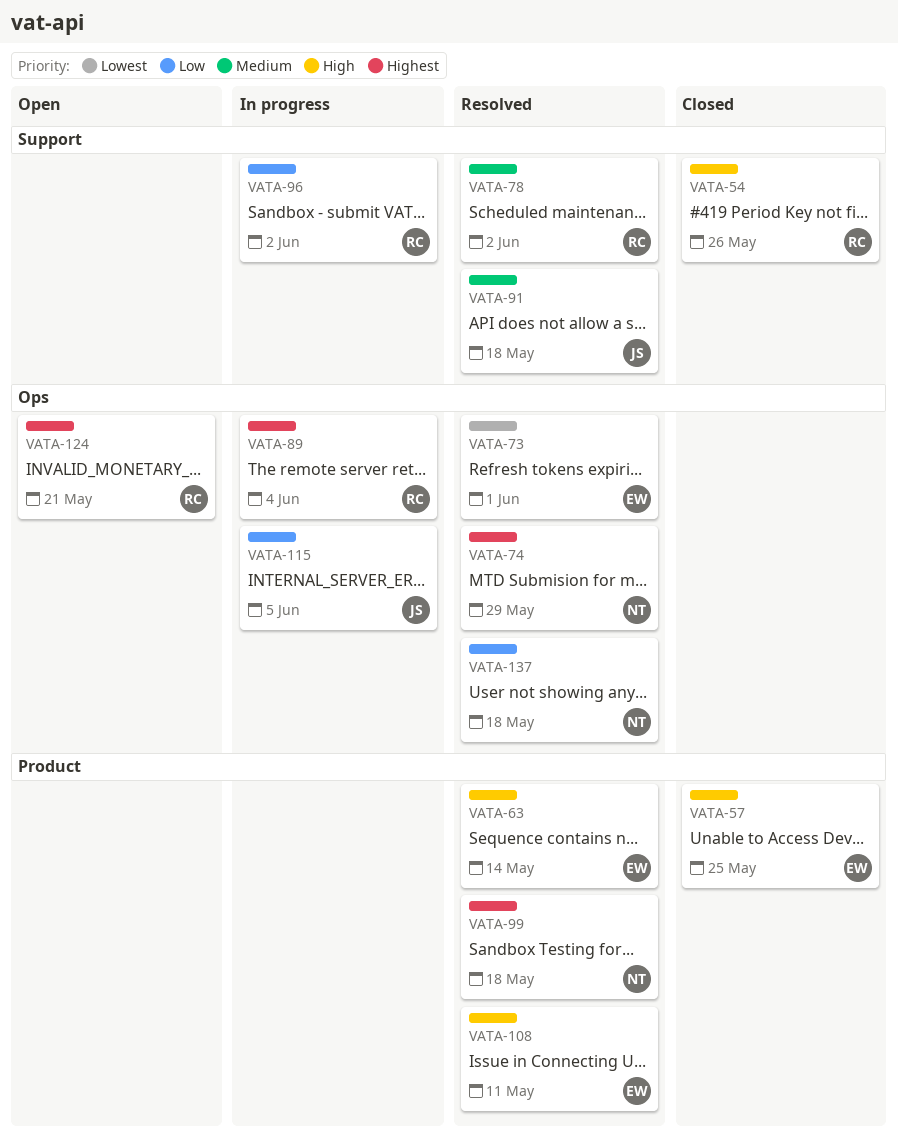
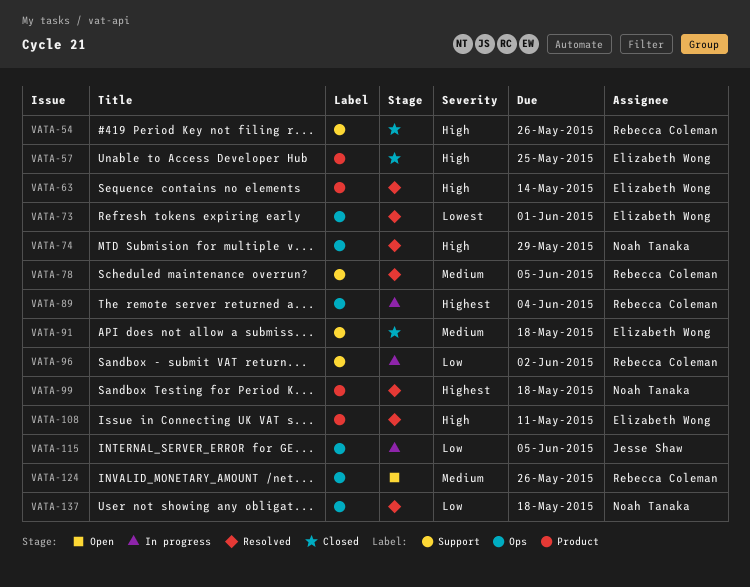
VATA-74, priority: Highest -> High
VATA-78, due: Jun 2 -> Jun 5
VATA-91, status: Resolved -> Closed
VATA-91, owner: Jesse Shaw -> Elizabeth Wong
VATA-124, priority: Highest -> Medium
VATA-124, due: May 21 -> May 26

